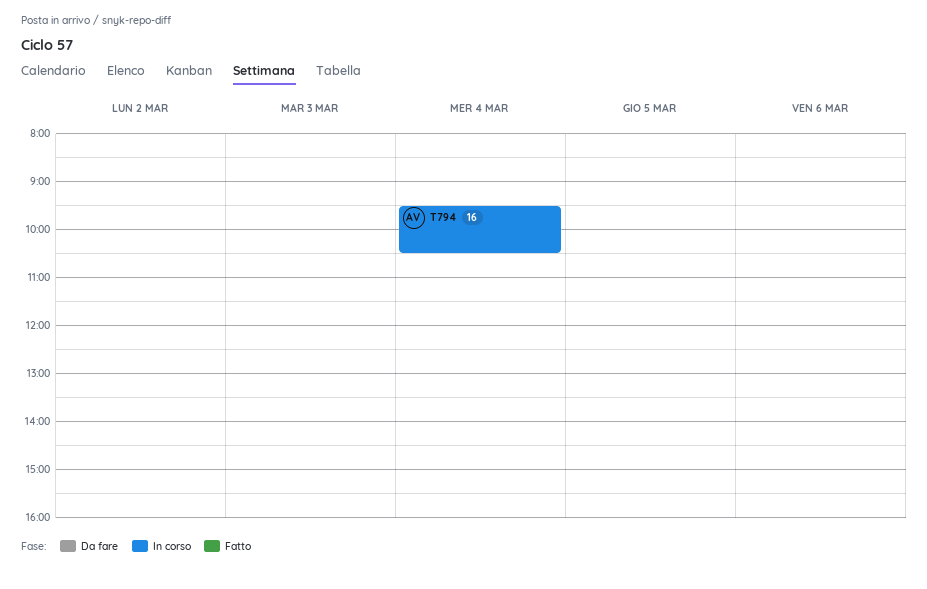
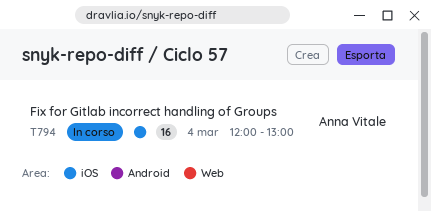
T794, begins: 09:30 -> 12:00
T794, ends: 10:30 -> 13:00

